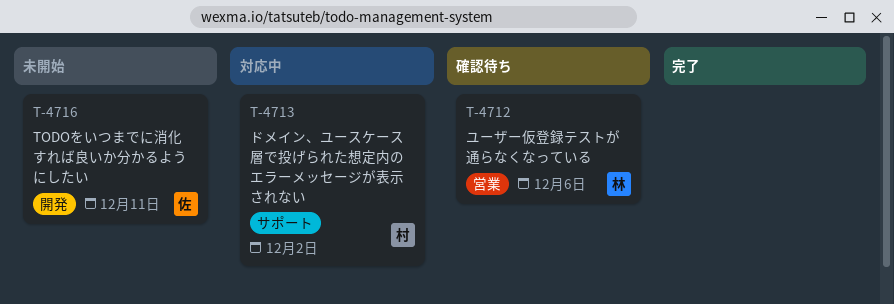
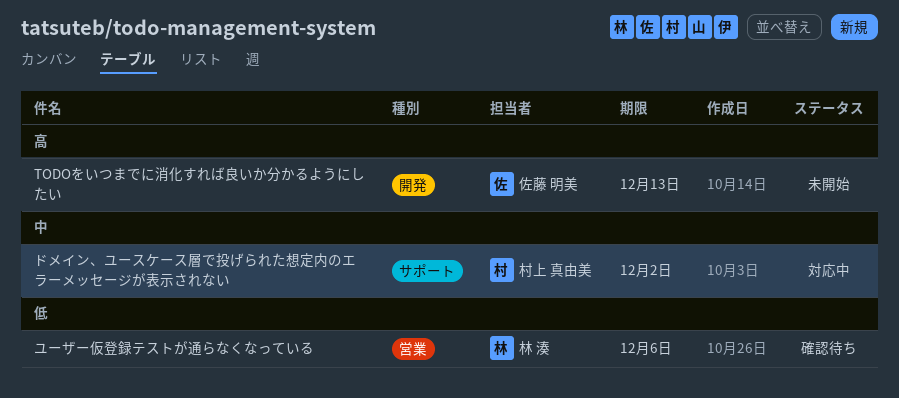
TODOをいつまでに消化すれば良いか分かるようにしたい, due: Dec 11 -> Dec 13

